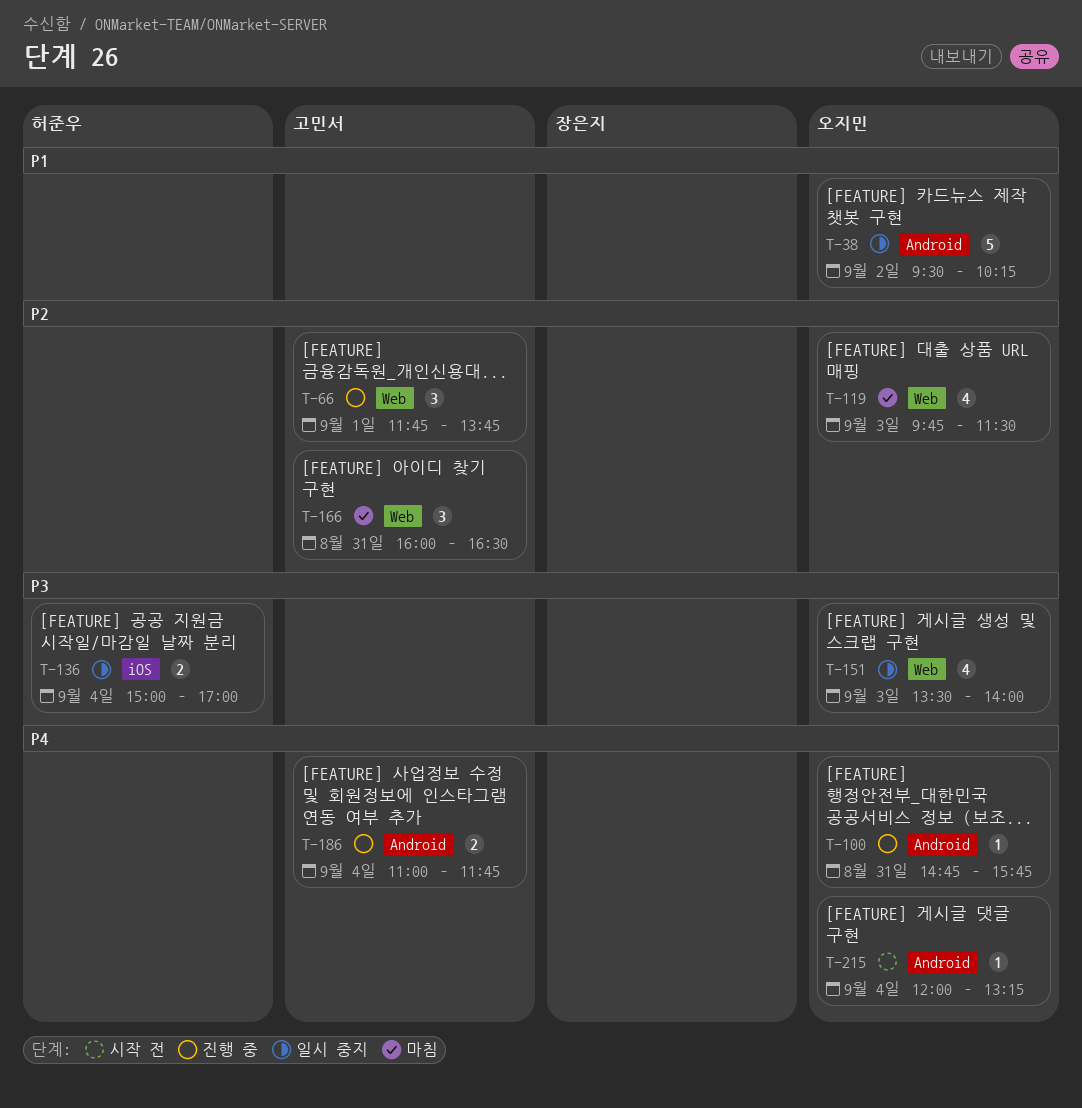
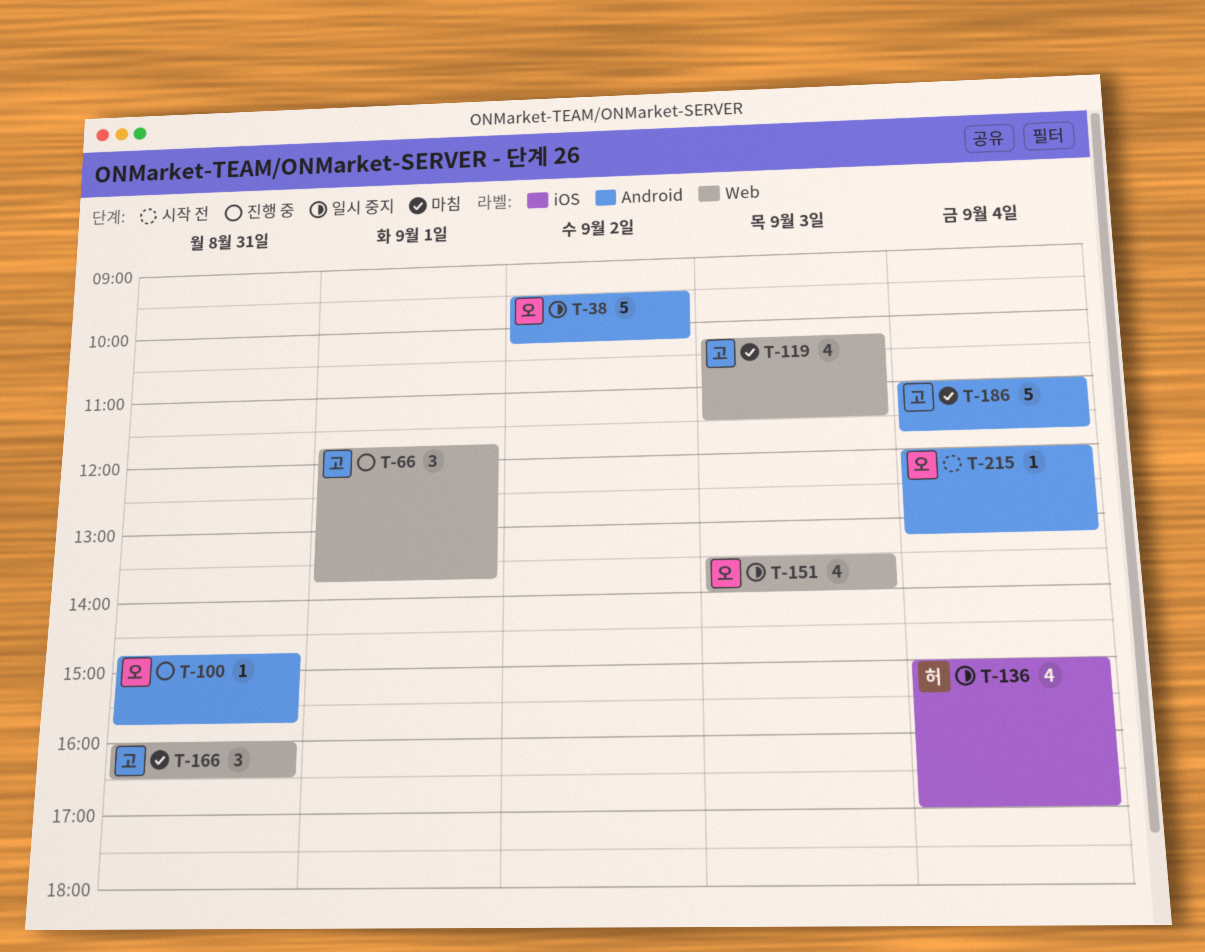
T-119, owner: 오지민 -> 고민서
T-119, begins: 09:45 -> 10:15
T-136, estimate: 2 -> 4
T-186, status: 진행 중 -> 마침
T-186, estimate: 2 -> 5

